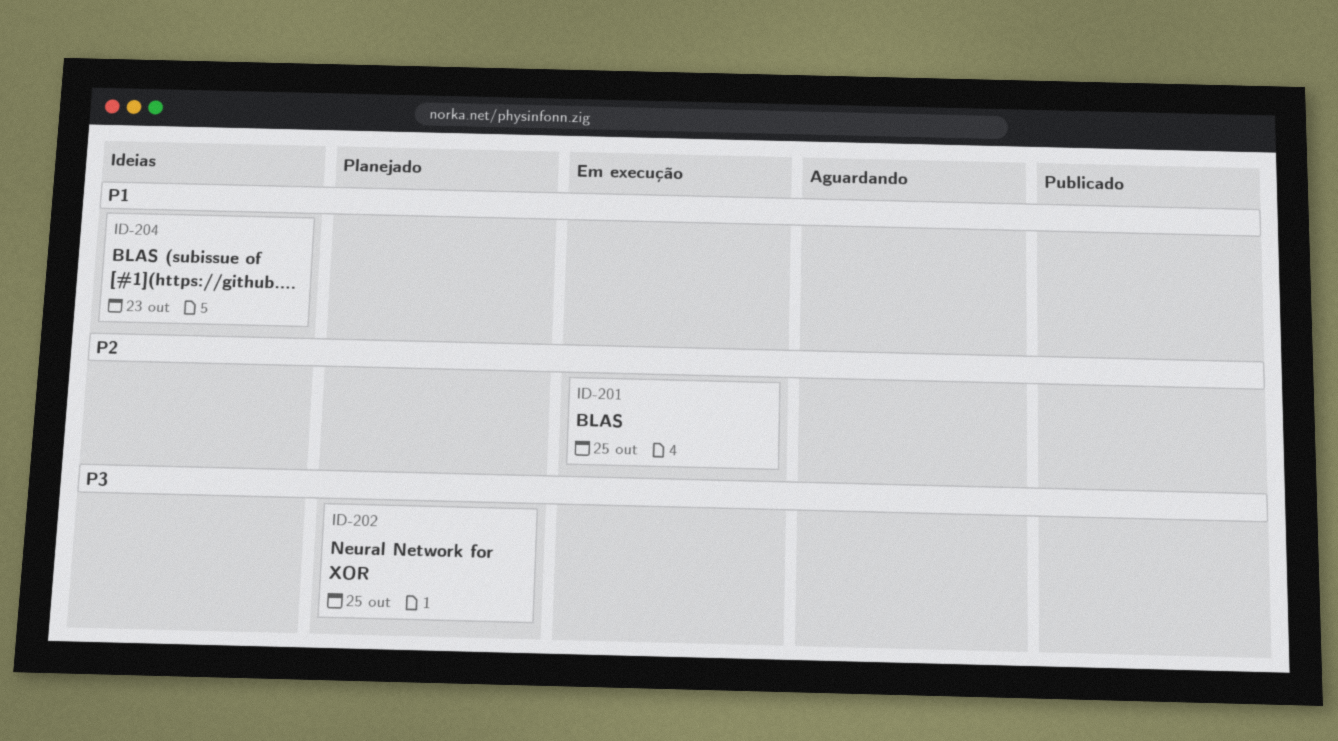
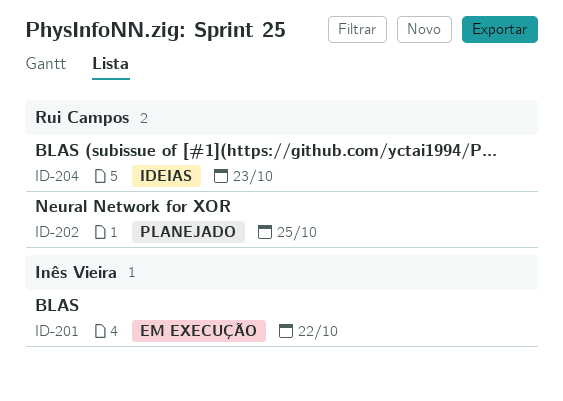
ID-201, due: Oct 25 -> Oct 22

